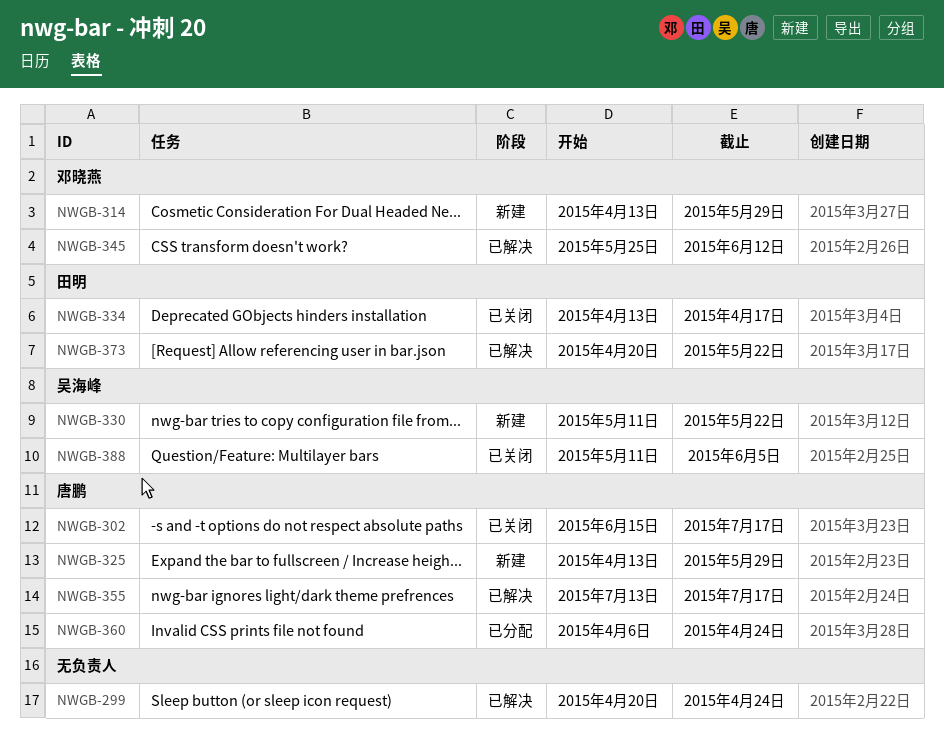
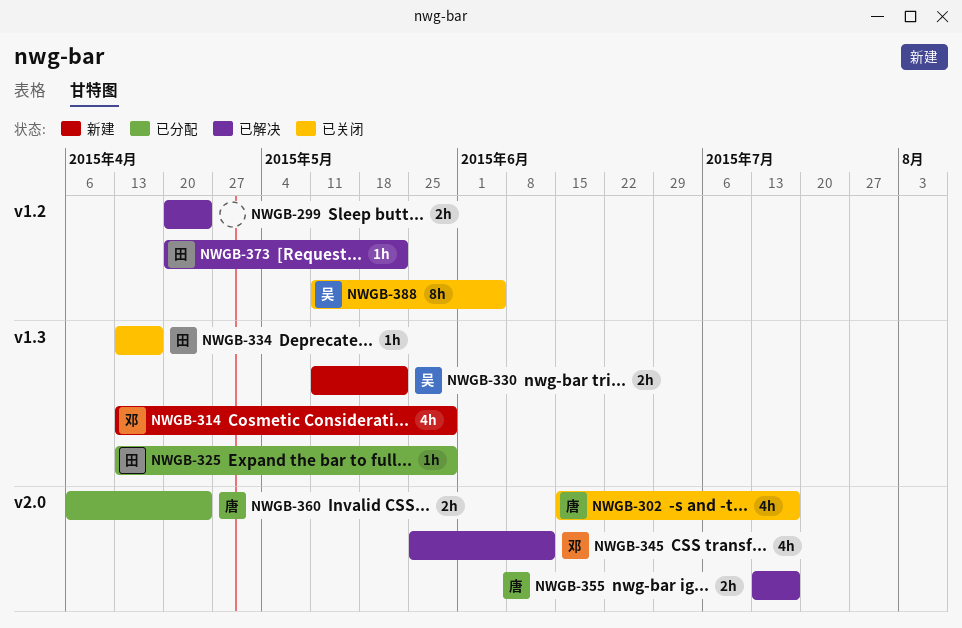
NWGB-325, status: 新建 -> 已分配
NWGB-325, owner: 唐鹏 -> 田明

